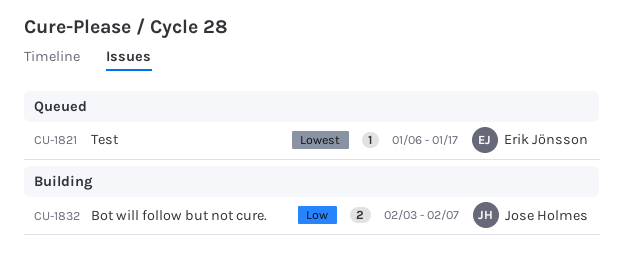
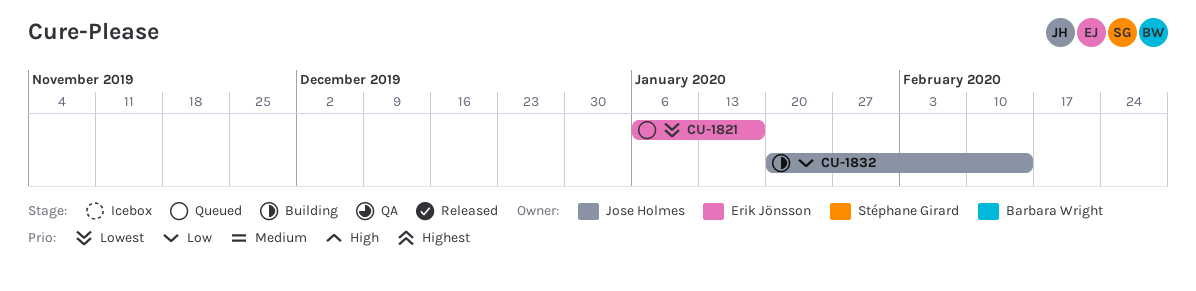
CU-1832, start: Feb 3 -> Jan 20
CU-1832, due: Feb 7 -> Feb 14

